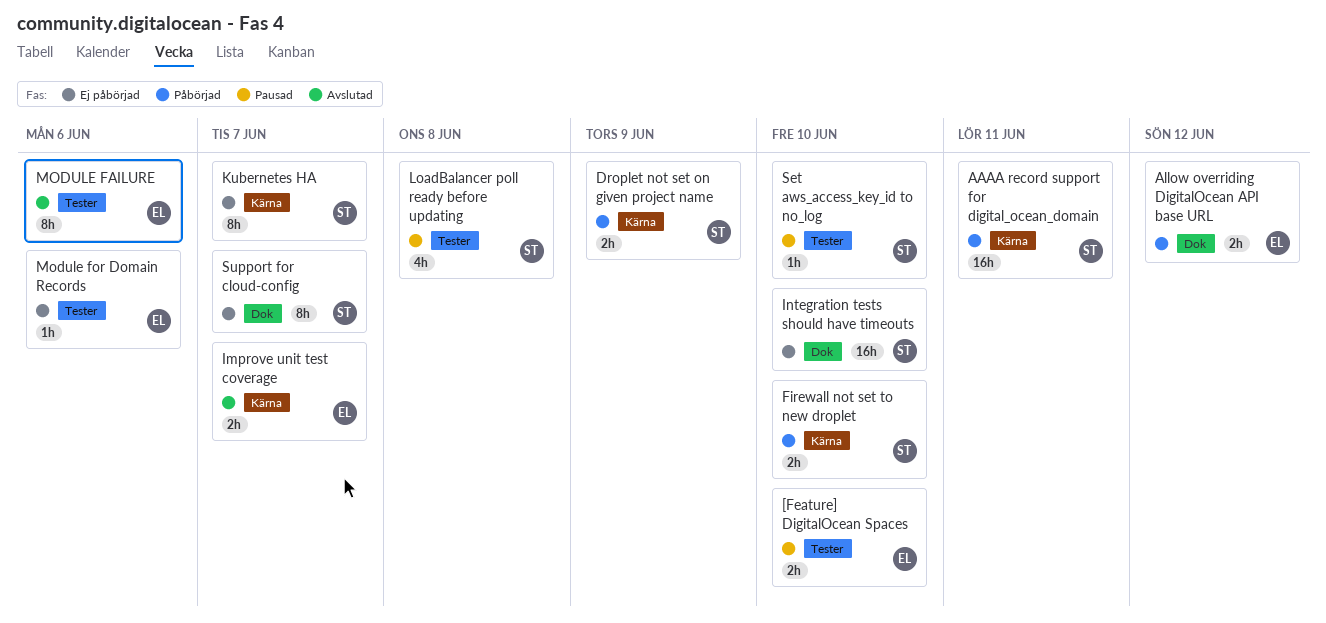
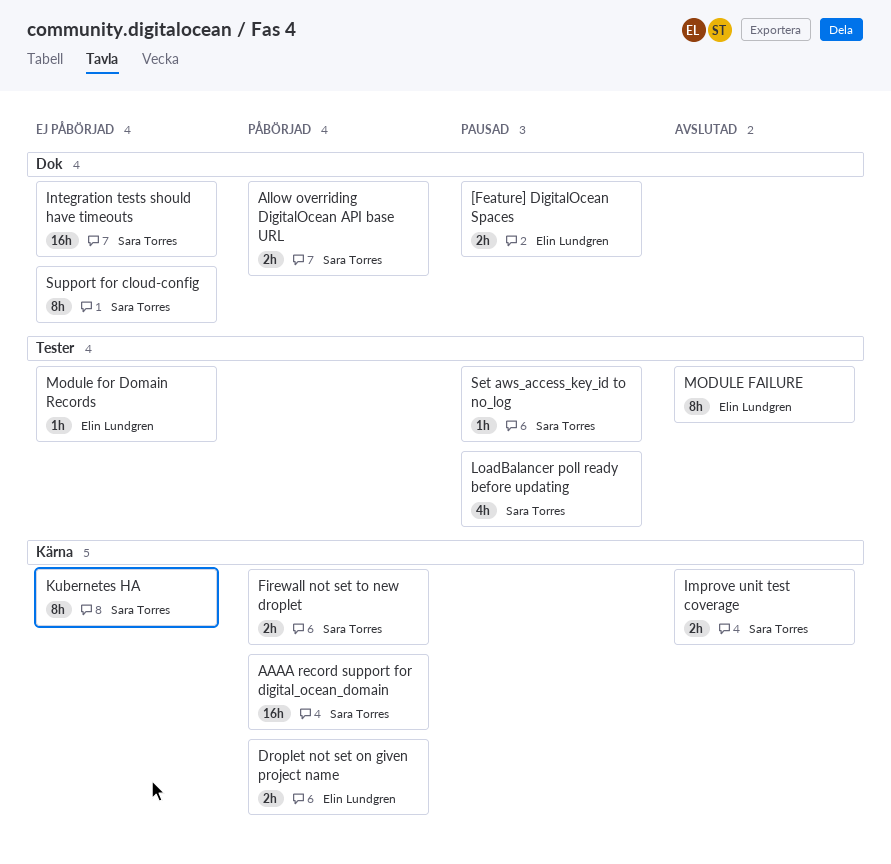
[Feature] DigitalOcean Spaces, label: Tester -> Dok
Allow overriding DigitalOcean API base URL, owner: Elin Lundgren -> Sara Torres
Droplet not set on given project name, owner: Sara Torres -> Elin Lundgren
Improve unit test coverage, owner: Elin Lundgren -> Sara Torres

